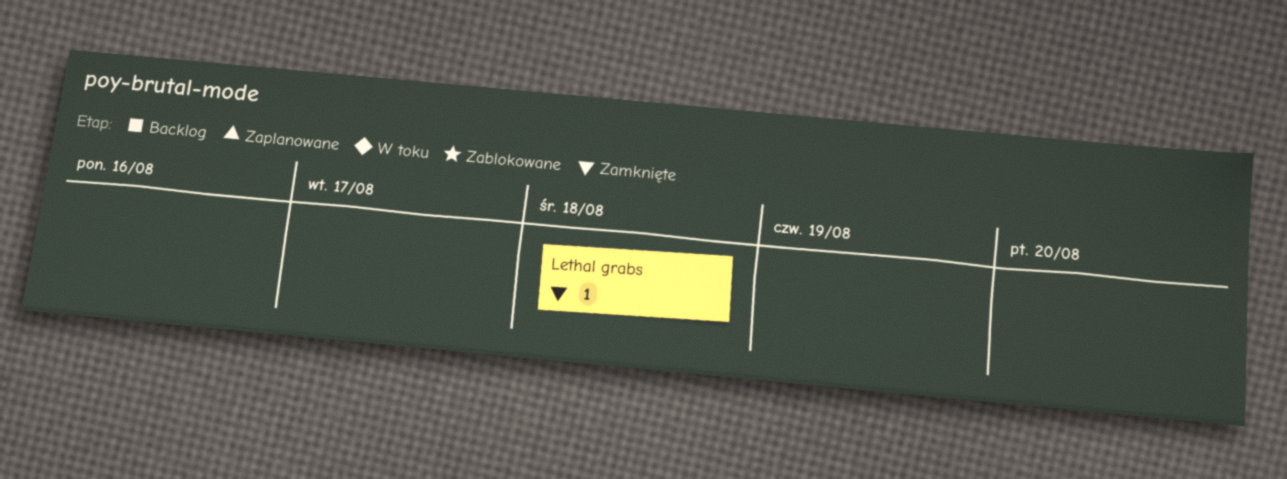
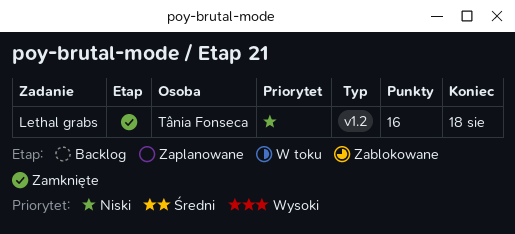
Lethal grabs, estimate: 1 -> 16

